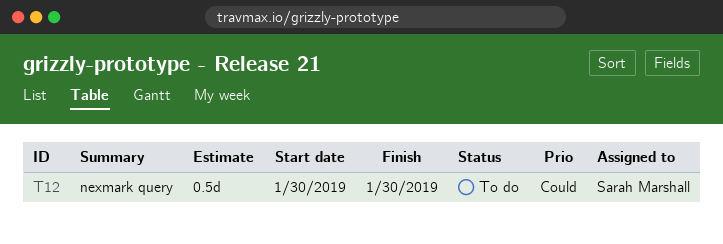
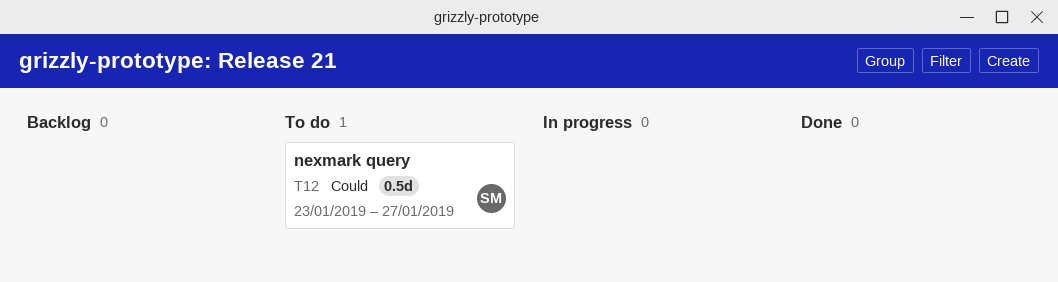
T12, start: Jan 30 -> Jan 23
T12, due: Jan 30 -> Jan 27

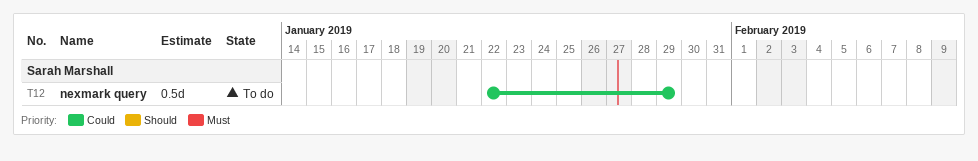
T12, start: Jan 23 -> Jan 22
T12, due: Jan 27 -> Jan 29

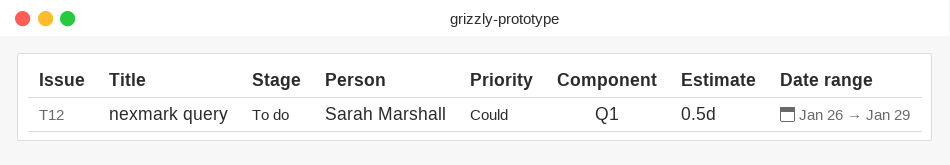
T12, start: Jan 22 -> Jan 26

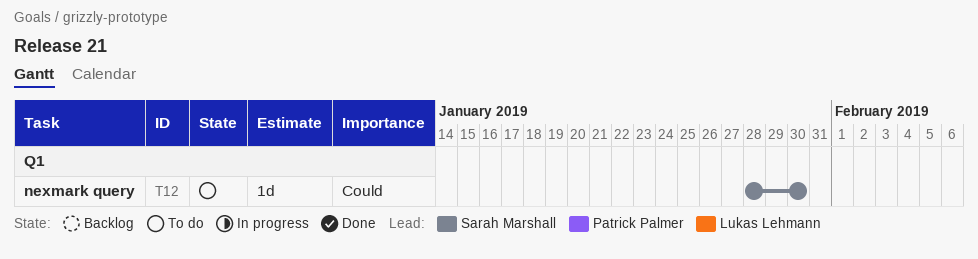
T12, estimate: 0.5d -> 1d
T12, start: Jan 26 -> Jan 28
T12, due: Jan 29 -> Jan 30

